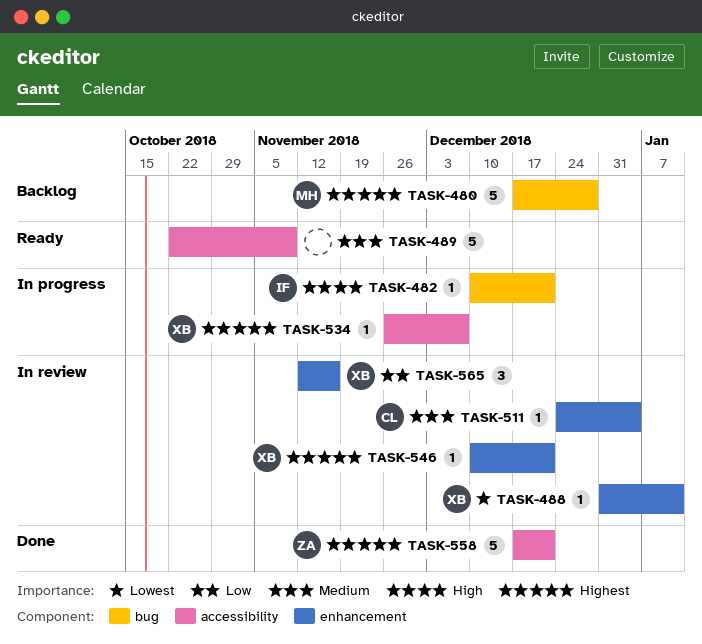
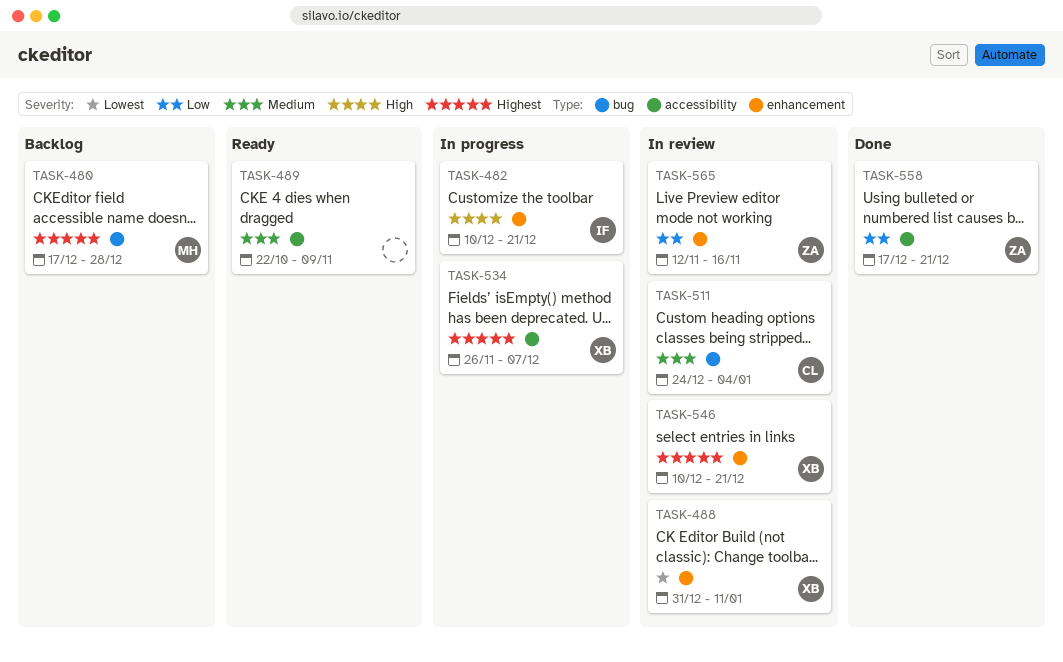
TASK-482, label: bug -> enhancement
TASK-511, label: enhancement -> bug
TASK-558, priority: Highest -> Low
TASK-565, owner: XB -> ZA

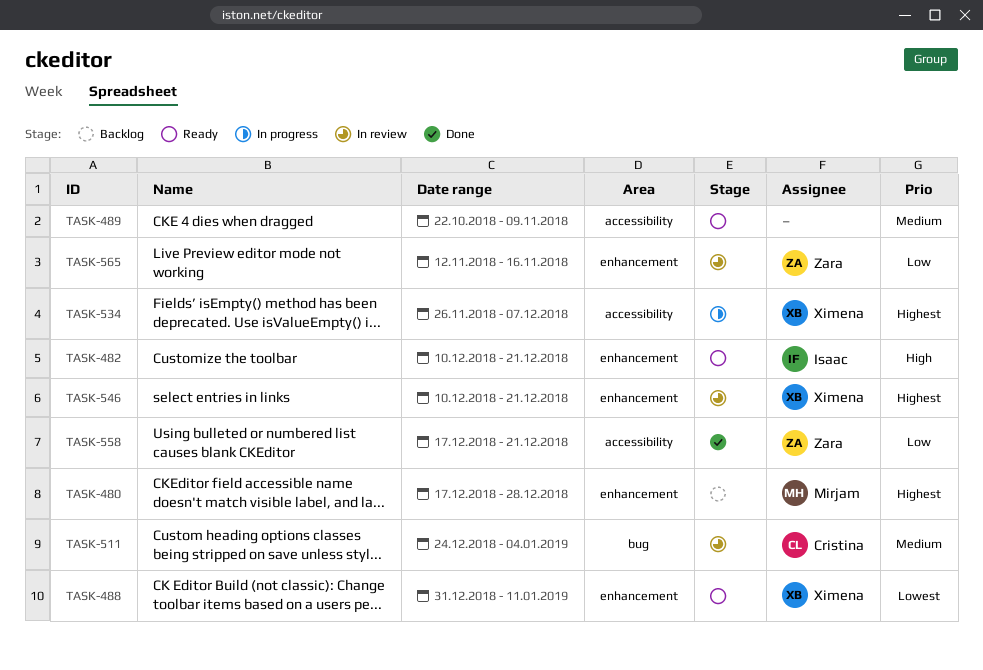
TASK-480, label: bug -> enhancement
TASK-482, status: In progress -> Ready
TASK-488, status: In review -> Ready

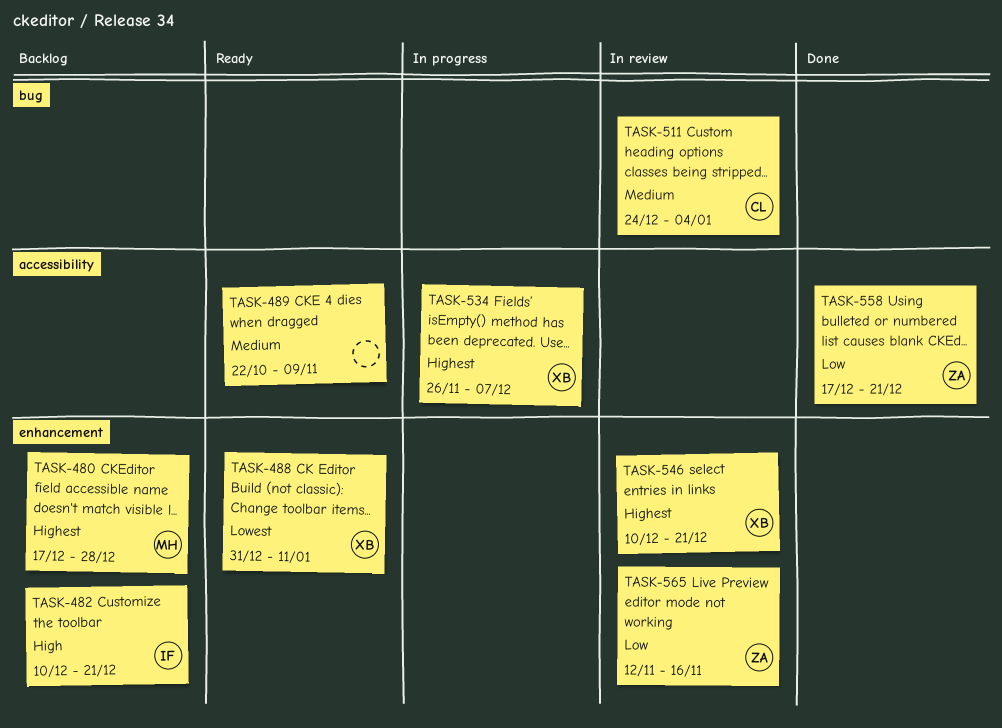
TASK-482, status: Ready -> Backlog

